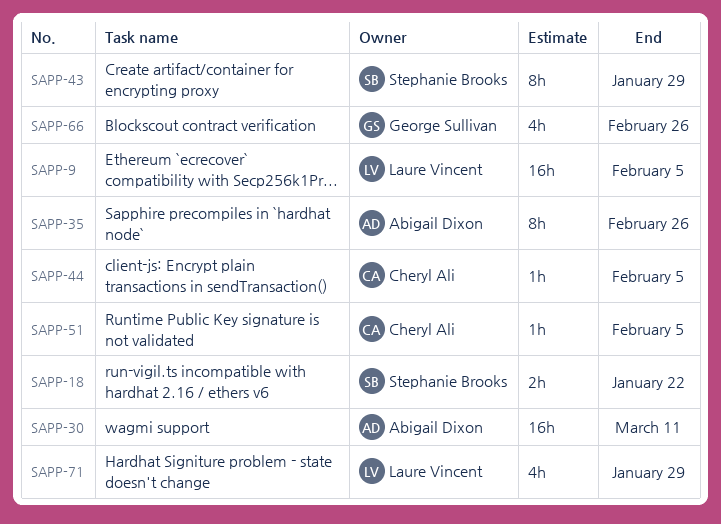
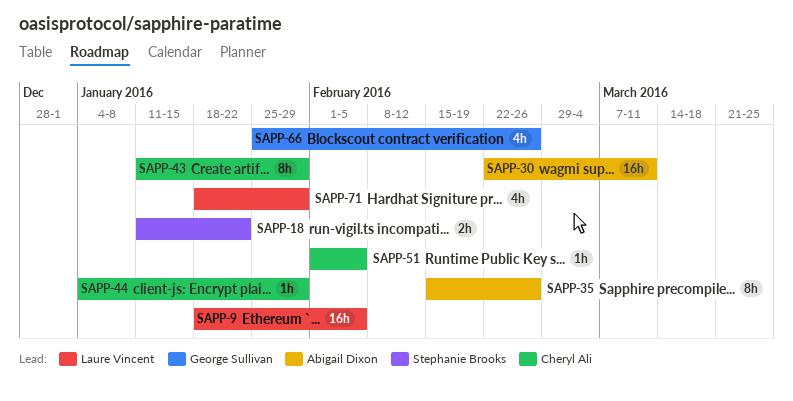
SAPP-43, owner: Stephanie Brooks -> Cheryl Ali
SAPP-44, due: Feb 5 -> Jan 29

